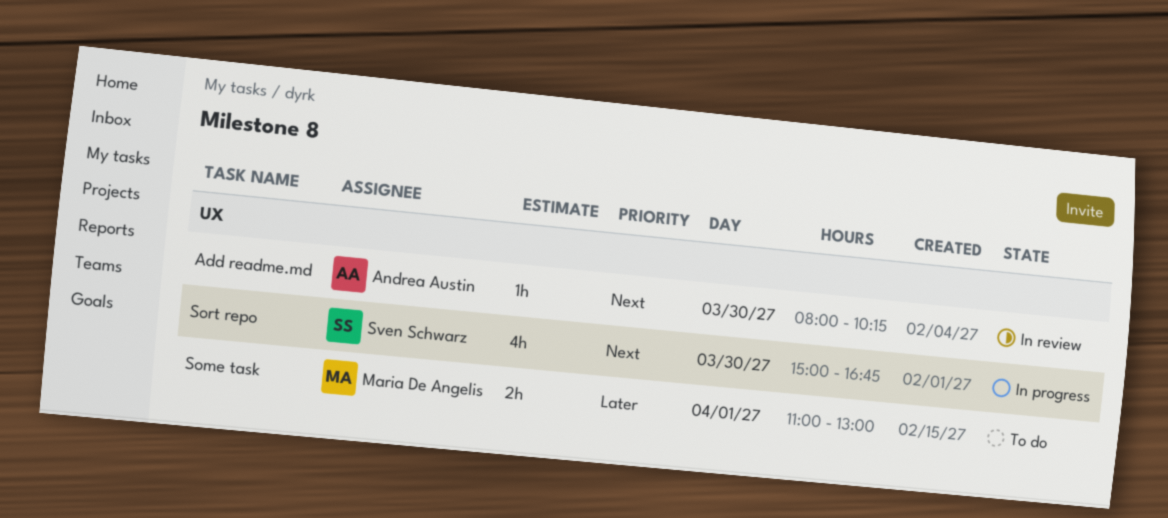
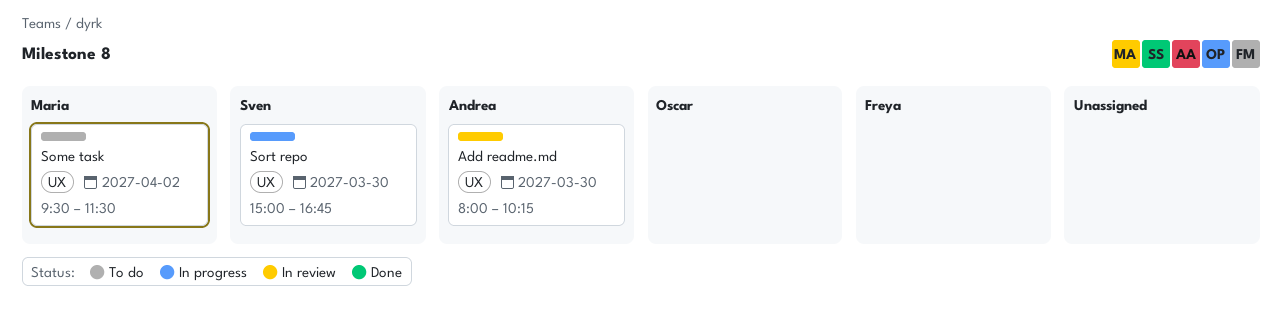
Some task, day: Apr 1 -> Apr 2
Some task, begins: 11:00 -> 09:30
Some task, ends: 13:00 -> 11:30

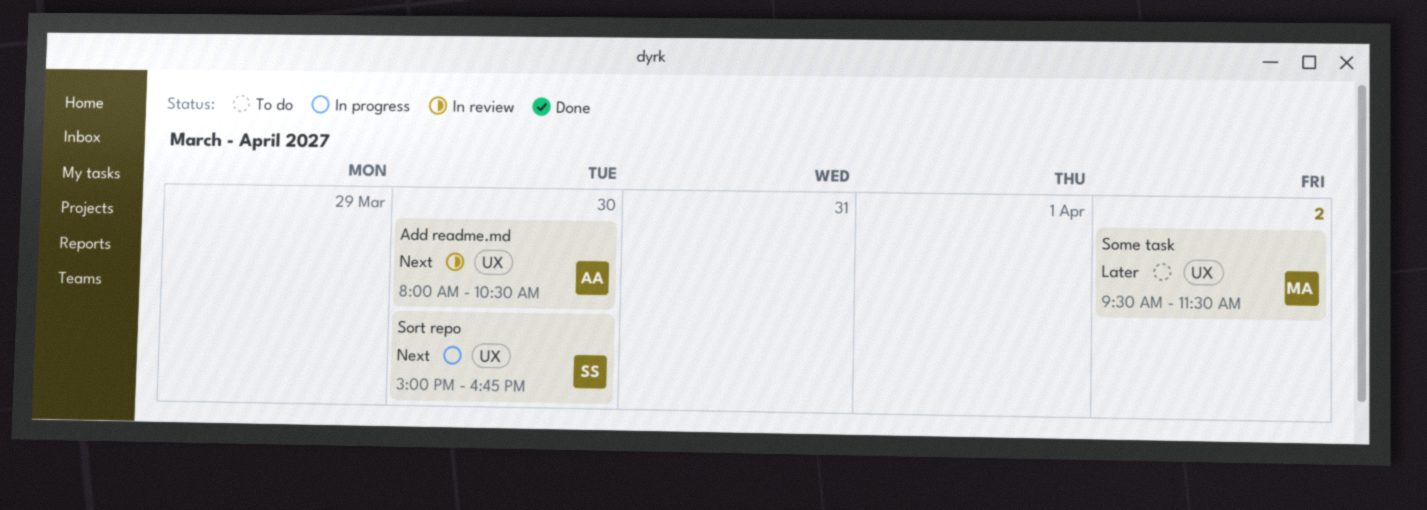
Add readme.md, ends: 10:15 -> 10:30

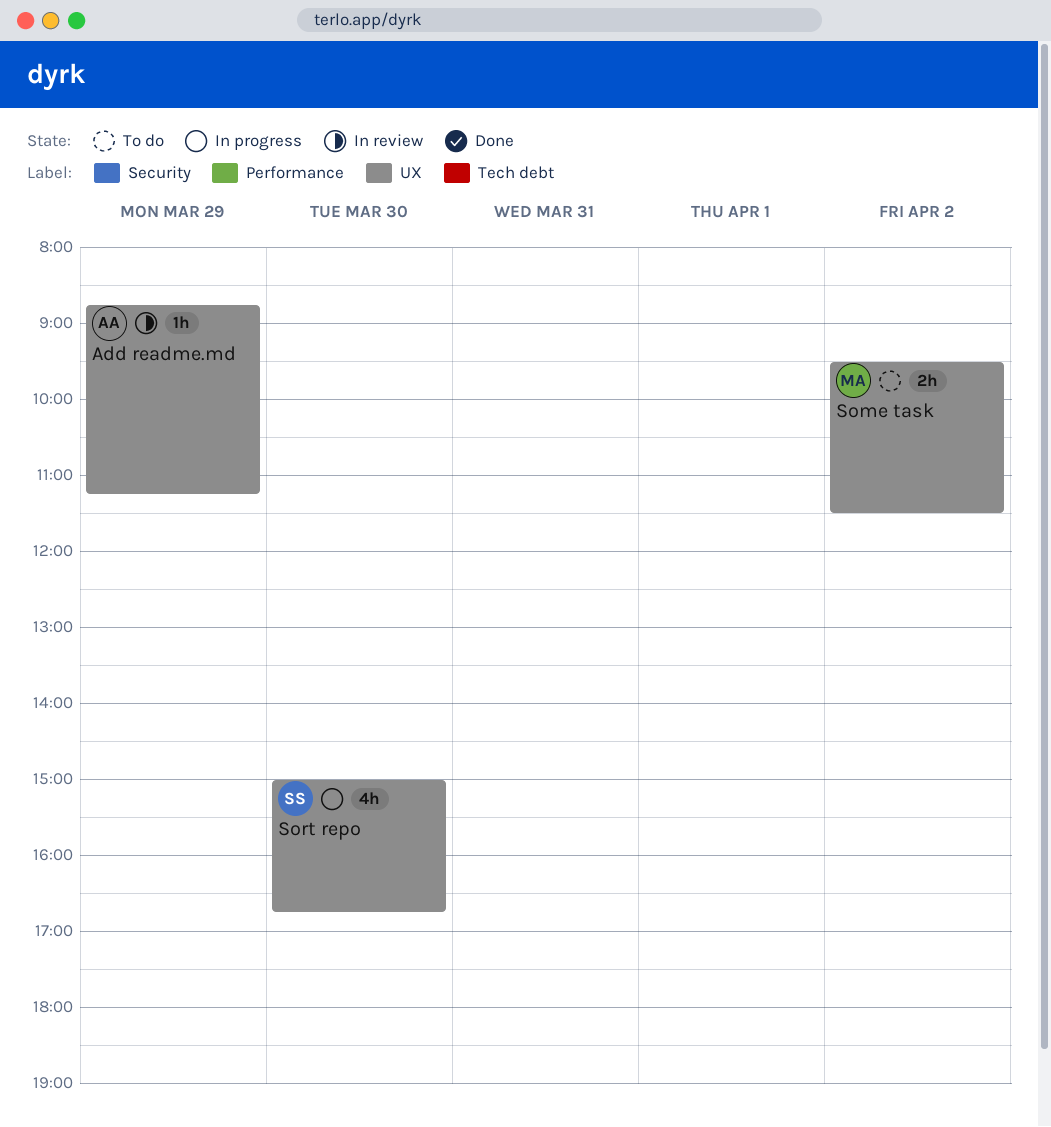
Add readme.md, day: Mar 30 -> Mar 29
Add readme.md, begins: 08:00 -> 08:45
Add readme.md, ends: 10:30 -> 11:15

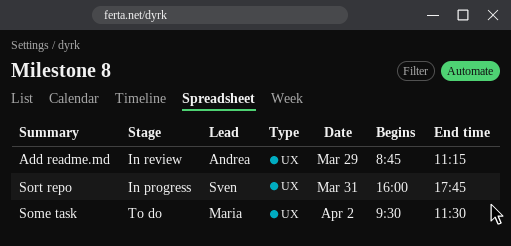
Sort repo, day: Mar 30 -> Mar 31
Sort repo, begins: 15:00 -> 16:00
Sort repo, ends: 16:45 -> 17:45

